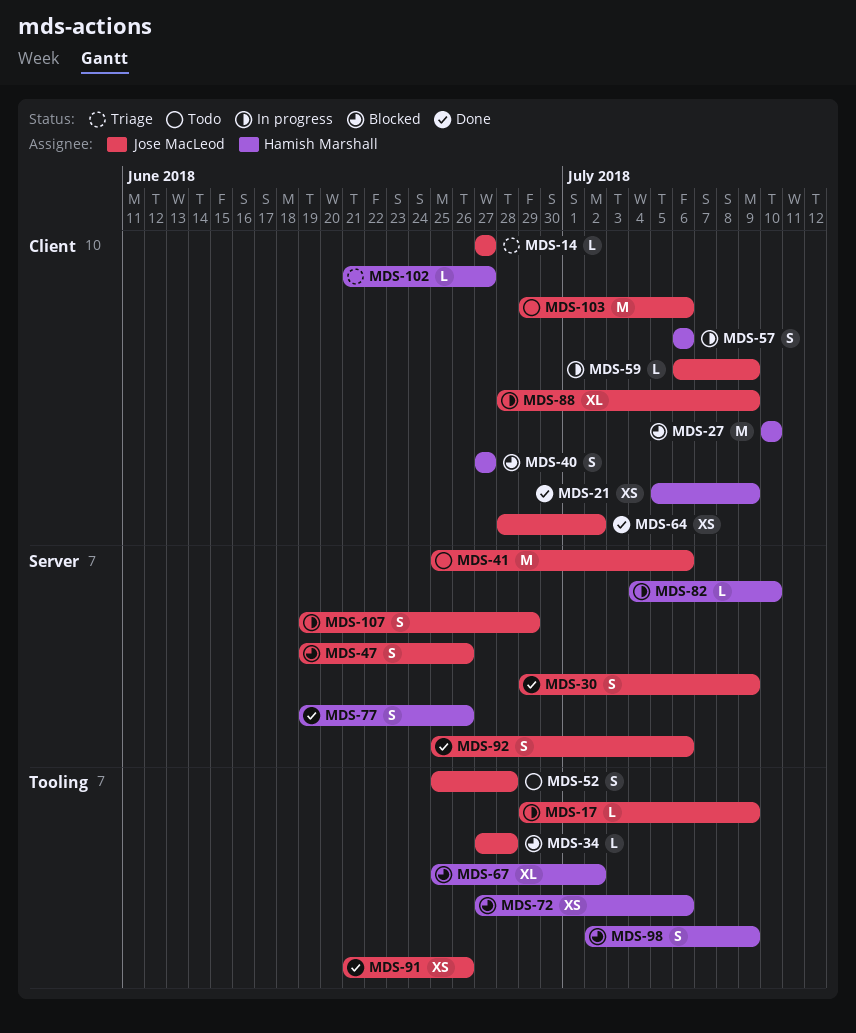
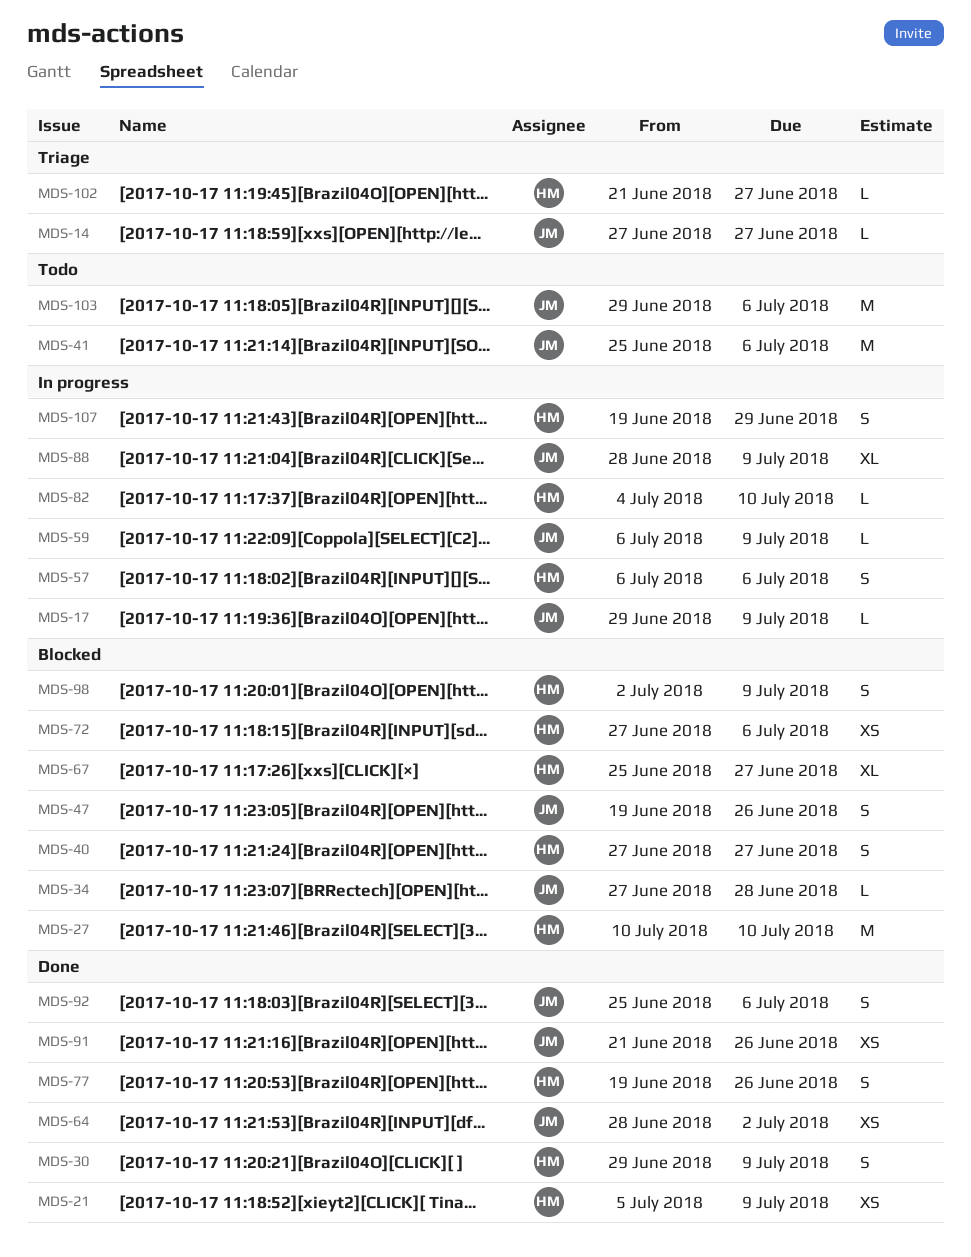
MDS-30, owner: Jose MacLeod -> Hamish Marshall
MDS-52: present -> none
MDS-67, due: Jul 2 -> Jun 27
MDS-107, owner: Jose MacLeod -> Hamish Marshall

